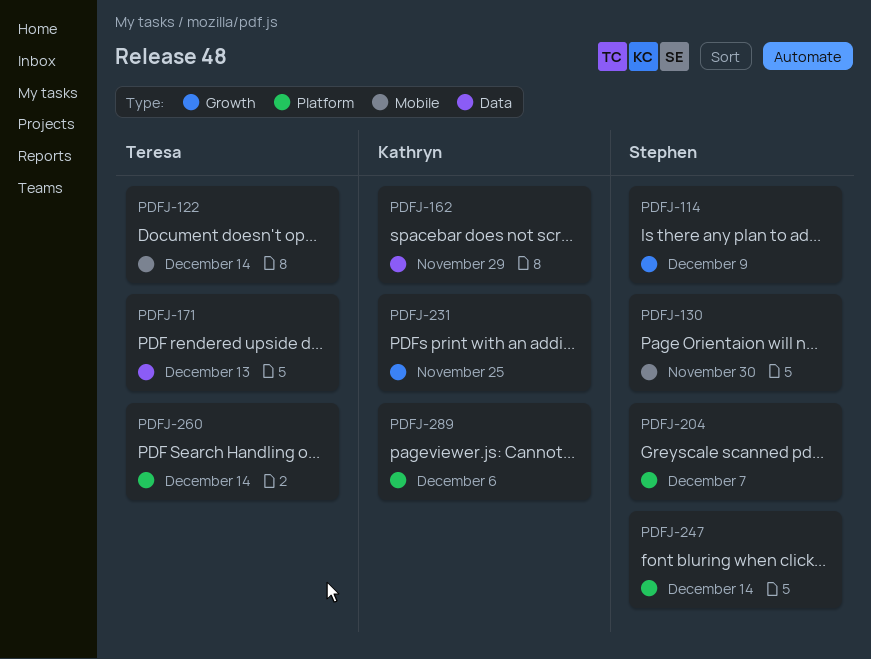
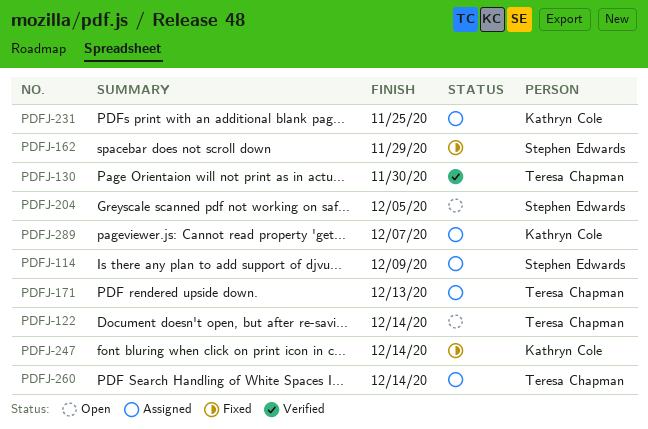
PDFJ-130, owner: Stephen Edwards -> Teresa Chapman
PDFJ-162, owner: Kathryn Cole -> Stephen Edwards
PDFJ-204, due: Dec 7 -> Dec 5
PDFJ-247, owner: Stephen Edwards -> Kathryn Cole
PDFJ-289, due: Dec 6 -> Dec 7

